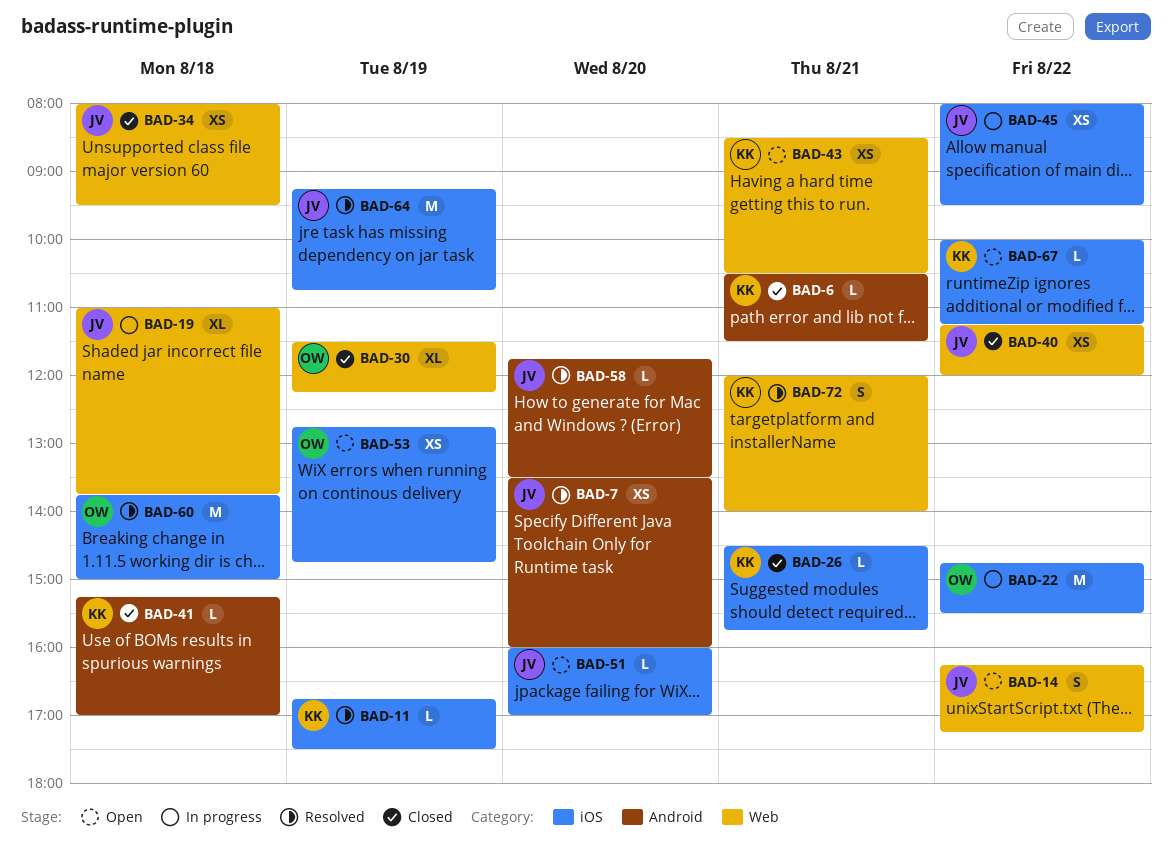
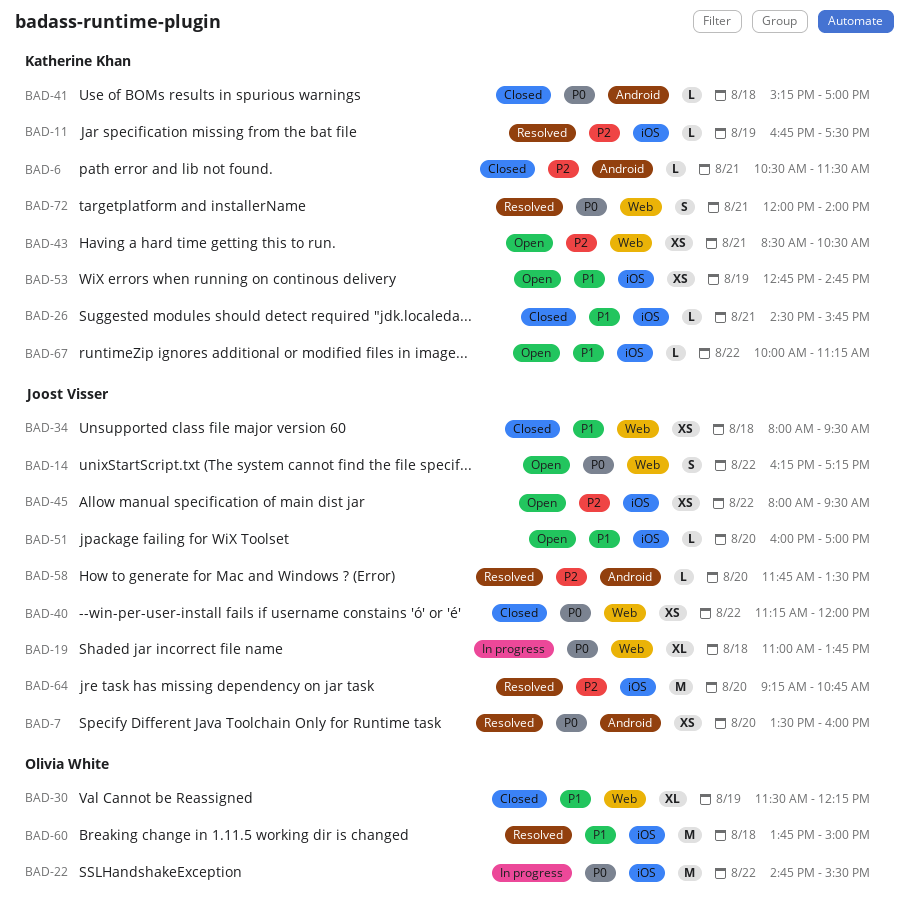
BAD-45, status: In progress -> Open
BAD-53, owner: Olivia White -> Katherine Khan
BAD-64, day: Aug 19 -> Aug 20

